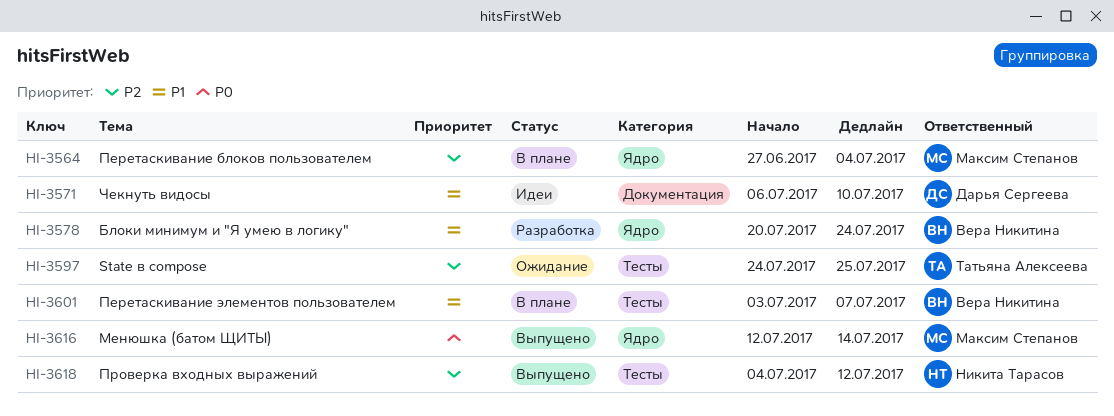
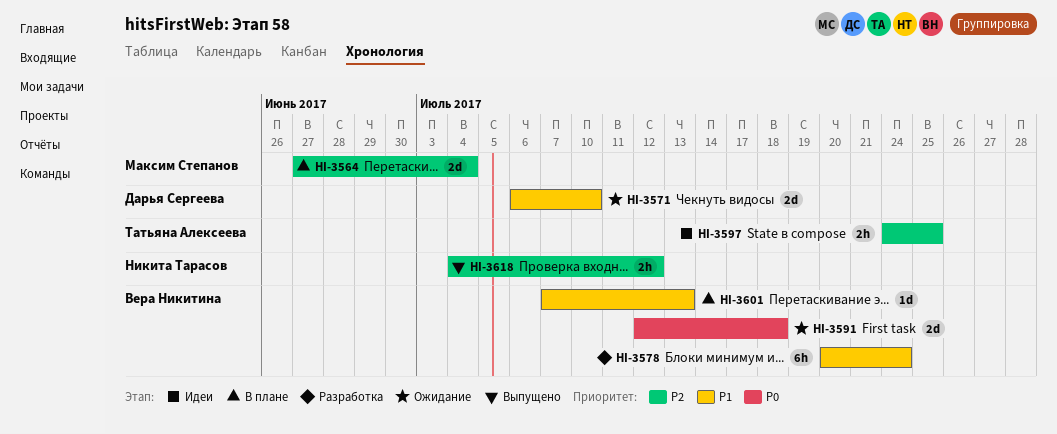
HI-3571, status: Идеи -> Ожидание
HI-3591: none -> present
HI-3597, status: Ожидание -> Идеи
HI-3601, start: Jul 3 -> Jul 7
HI-3601, due: Jul 7 -> Jul 13
HI-3616: present -> none

